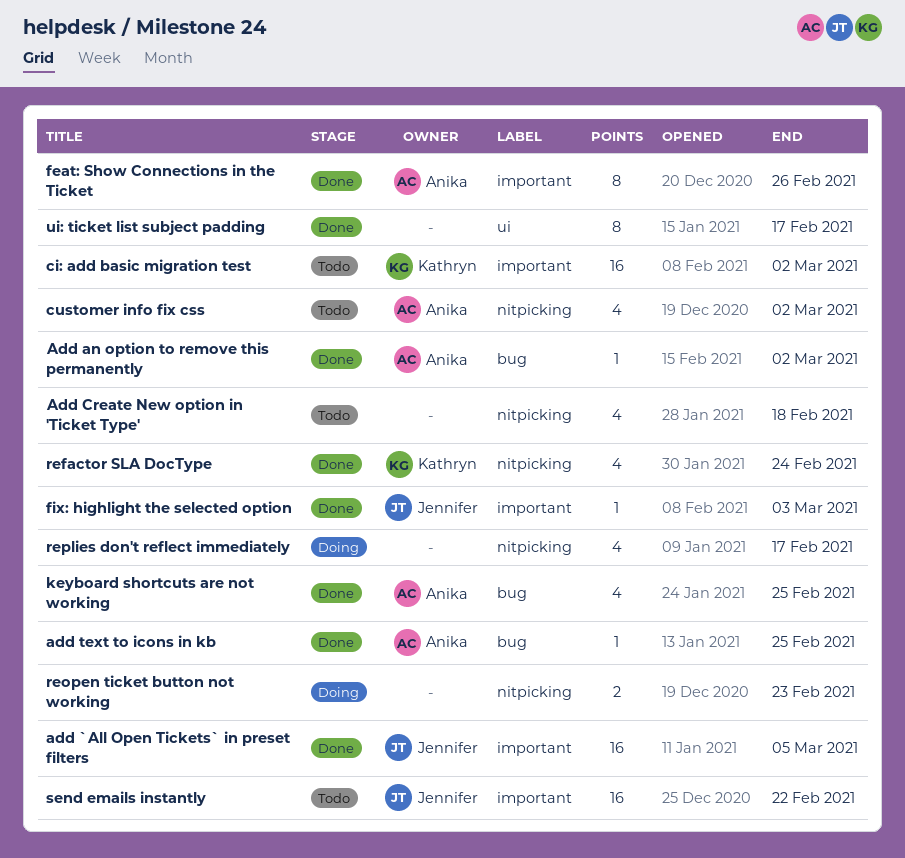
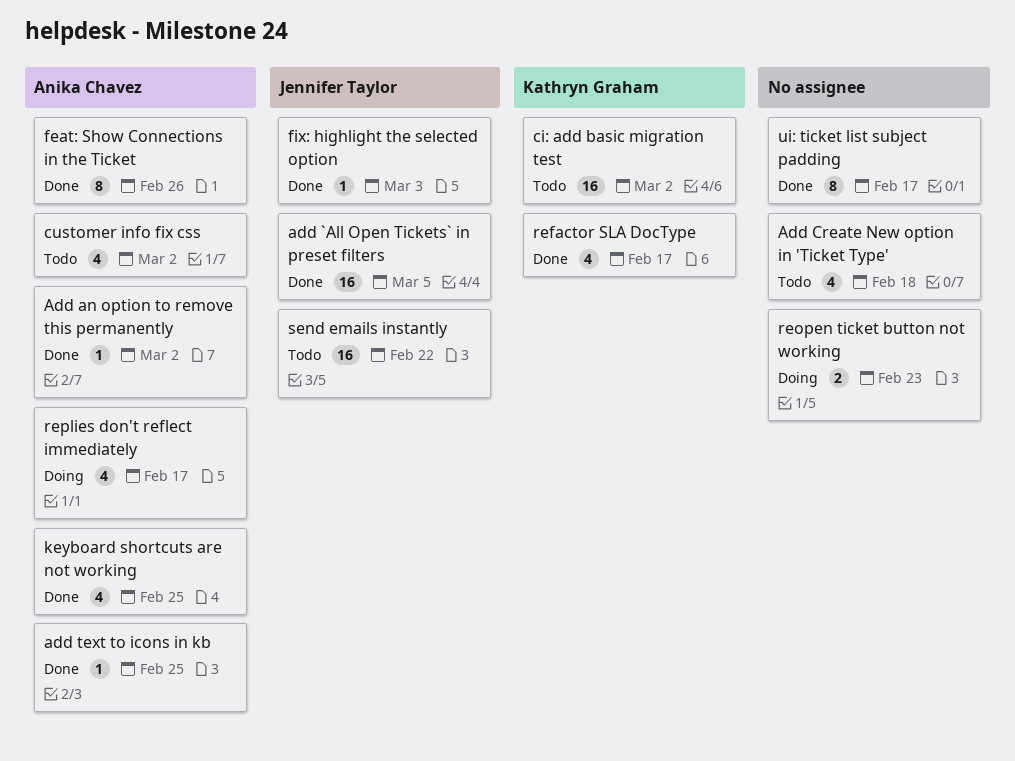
refactor SLA DocType, due: Feb 24 -> Feb 17
replies don't reflect immediately, owner: none -> Anika Chavez

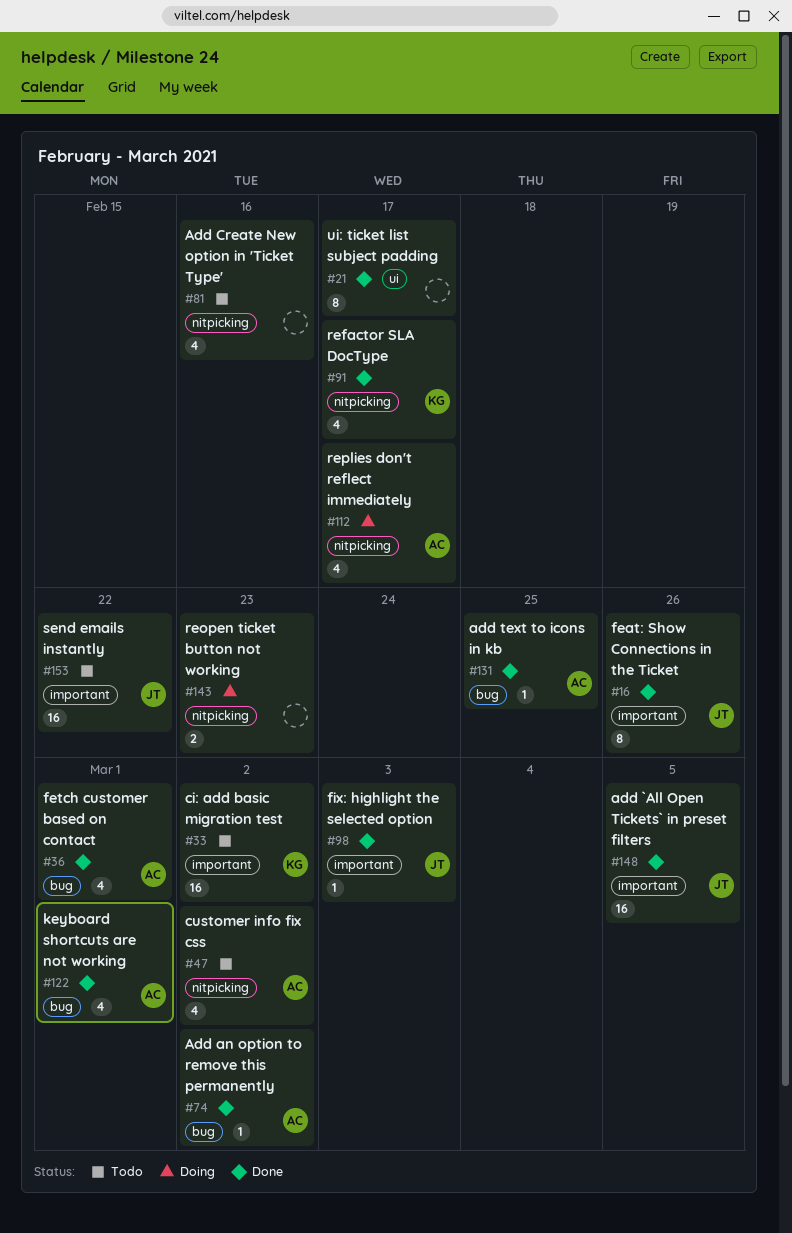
Add Create New option in 'Ticket Type', due: Feb 18 -> Feb 16
feat: Show Connections in the Ticket, owner: Anika Chavez -> Jennifer Taylor
fetch customer based on contact: none -> present
keyboard shortcuts are not working, due: Feb 25 -> Mar 1

